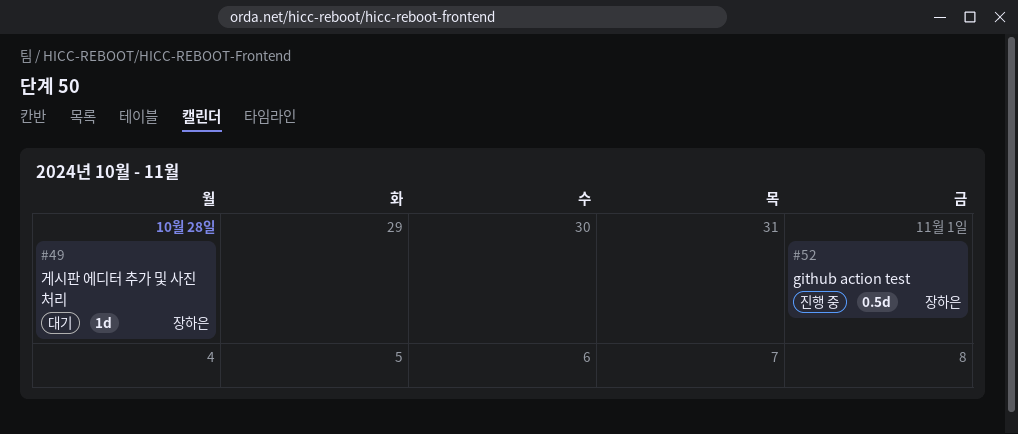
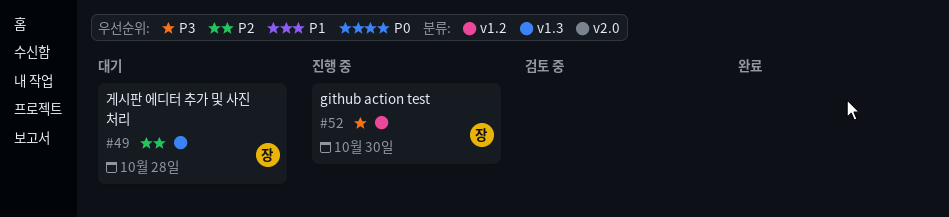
#52, due: Nov 1 -> Oct 30

